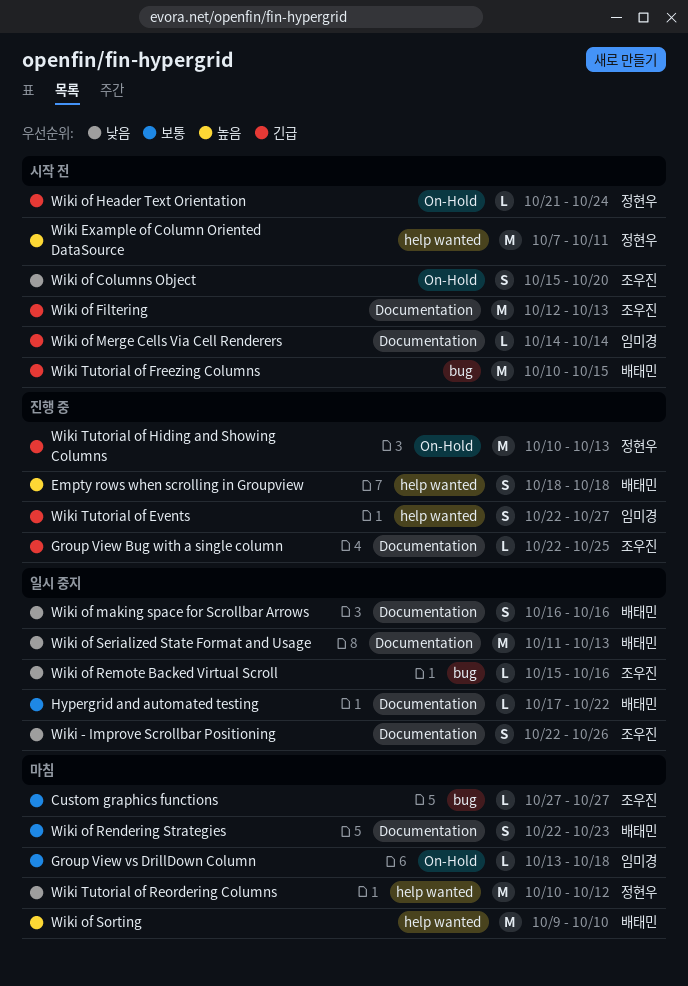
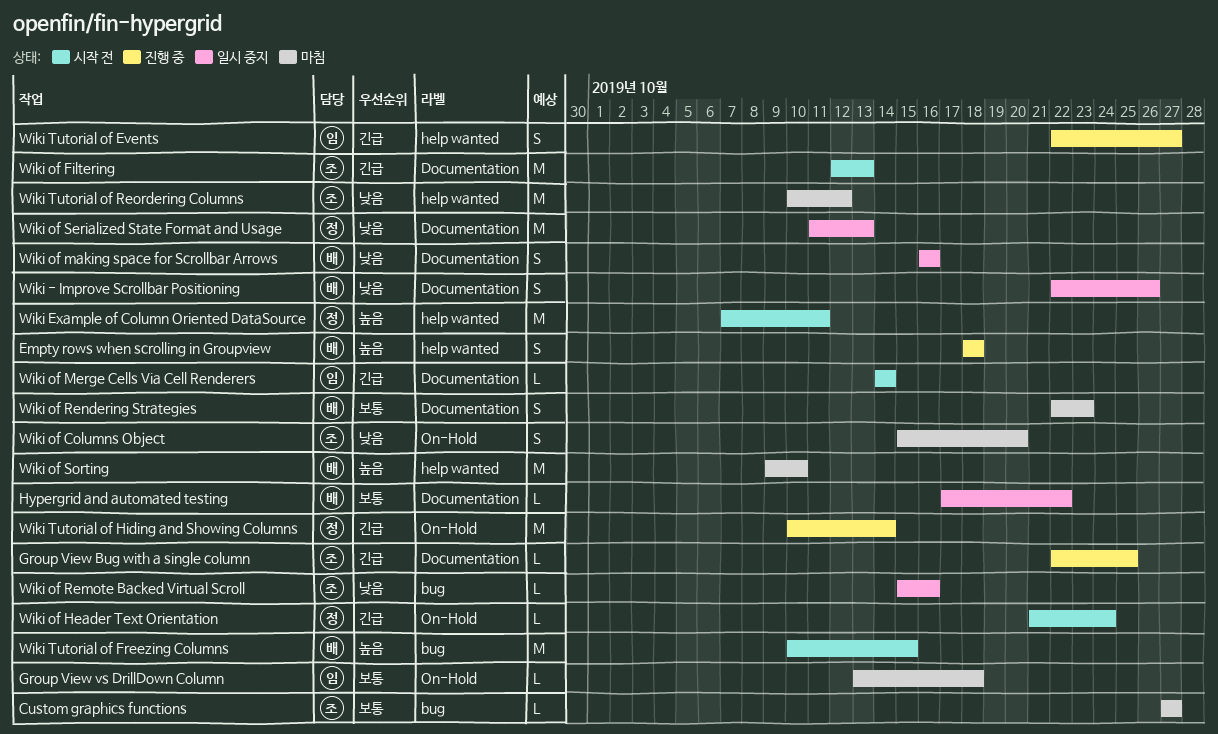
Wiki - Improve Scrollbar Positioning, owner: 조우진 -> 배태민
Wiki of Columns Object, status: 시작 전 -> 마침
Wiki of Serialized State Format and Usage, owner: 배태민 -> 정현우
Wiki Tutorial of Freezing Columns, priority: 긴급 -> 높음
Wiki Tutorial of Hiding and Showing Columns, due: Oct 13 -> Oct 14
Wiki Tutorial of Reordering Columns, owner: 정현우 -> 조우진

